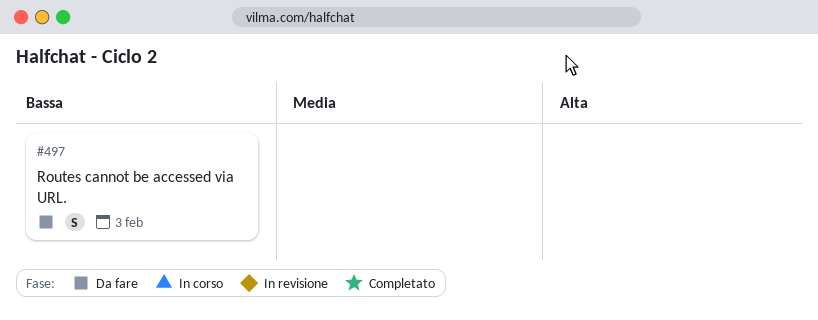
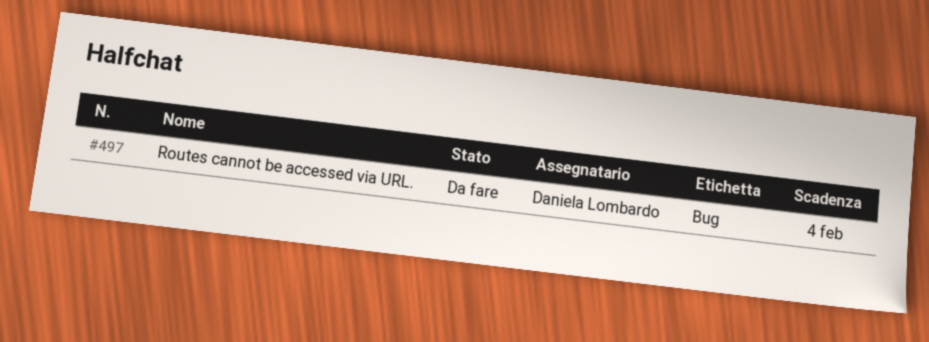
#497, due: Feb 3 -> Feb 4

